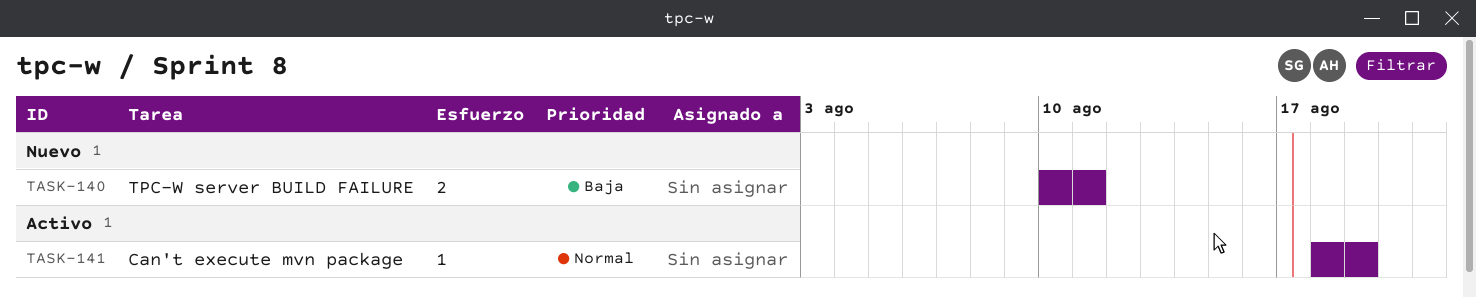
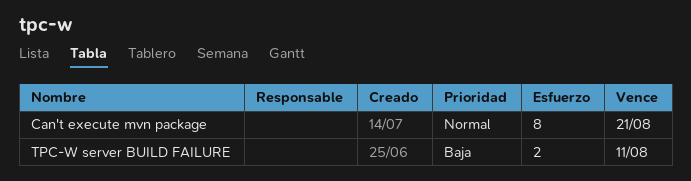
Can't execute mvn package, estimate: 1 -> 8
Can't execute mvn package, due: Aug 19 -> Aug 21

